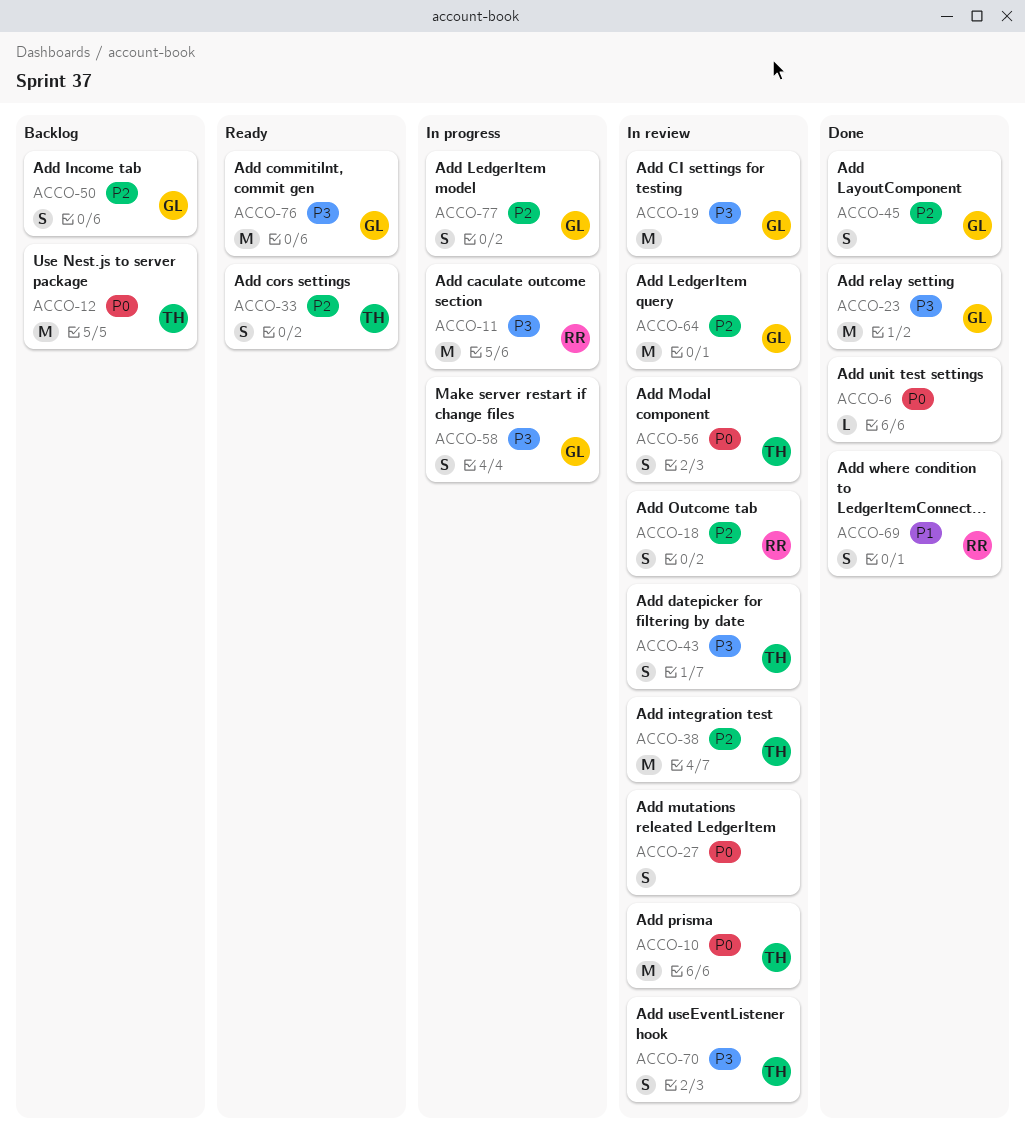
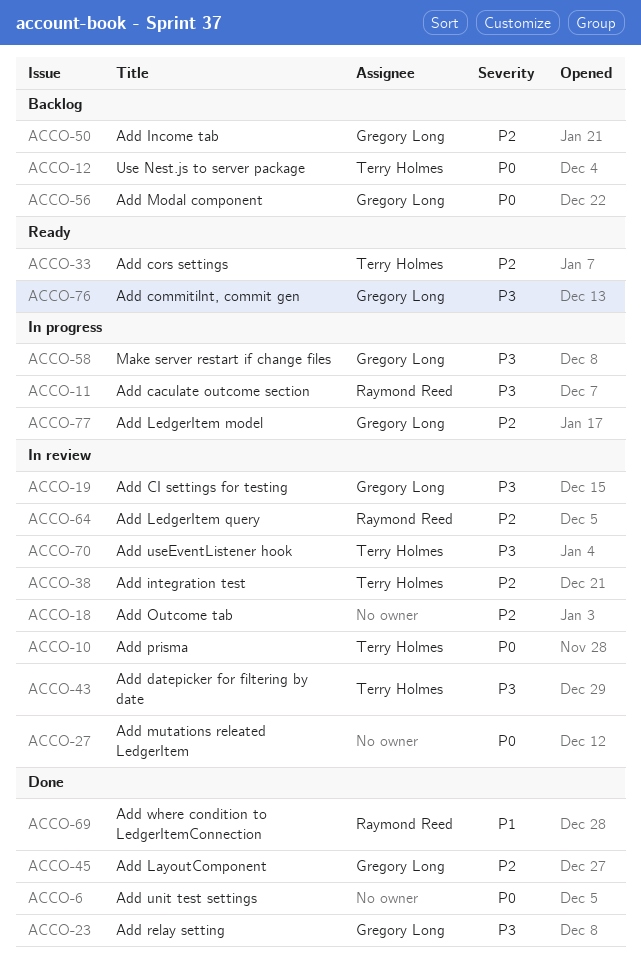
ACCO-18, owner: Raymond Reed -> none
ACCO-56, status: In review -> Backlog
ACCO-56, owner: Terry Holmes -> Gregory Long
ACCO-64, owner: Gregory Long -> Raymond Reed

